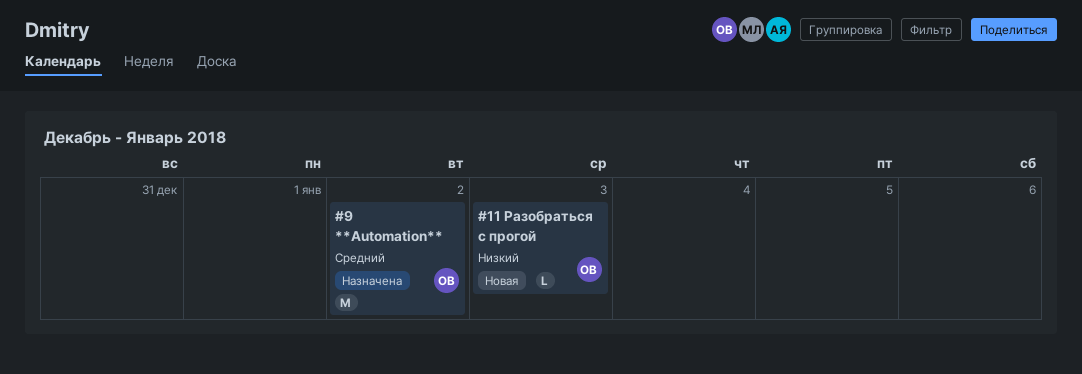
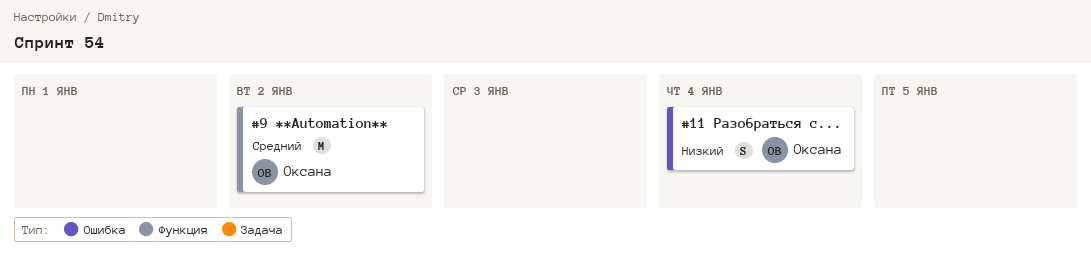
#11, estimate: L -> S
#11, due: Jan 3 -> Jan 4

